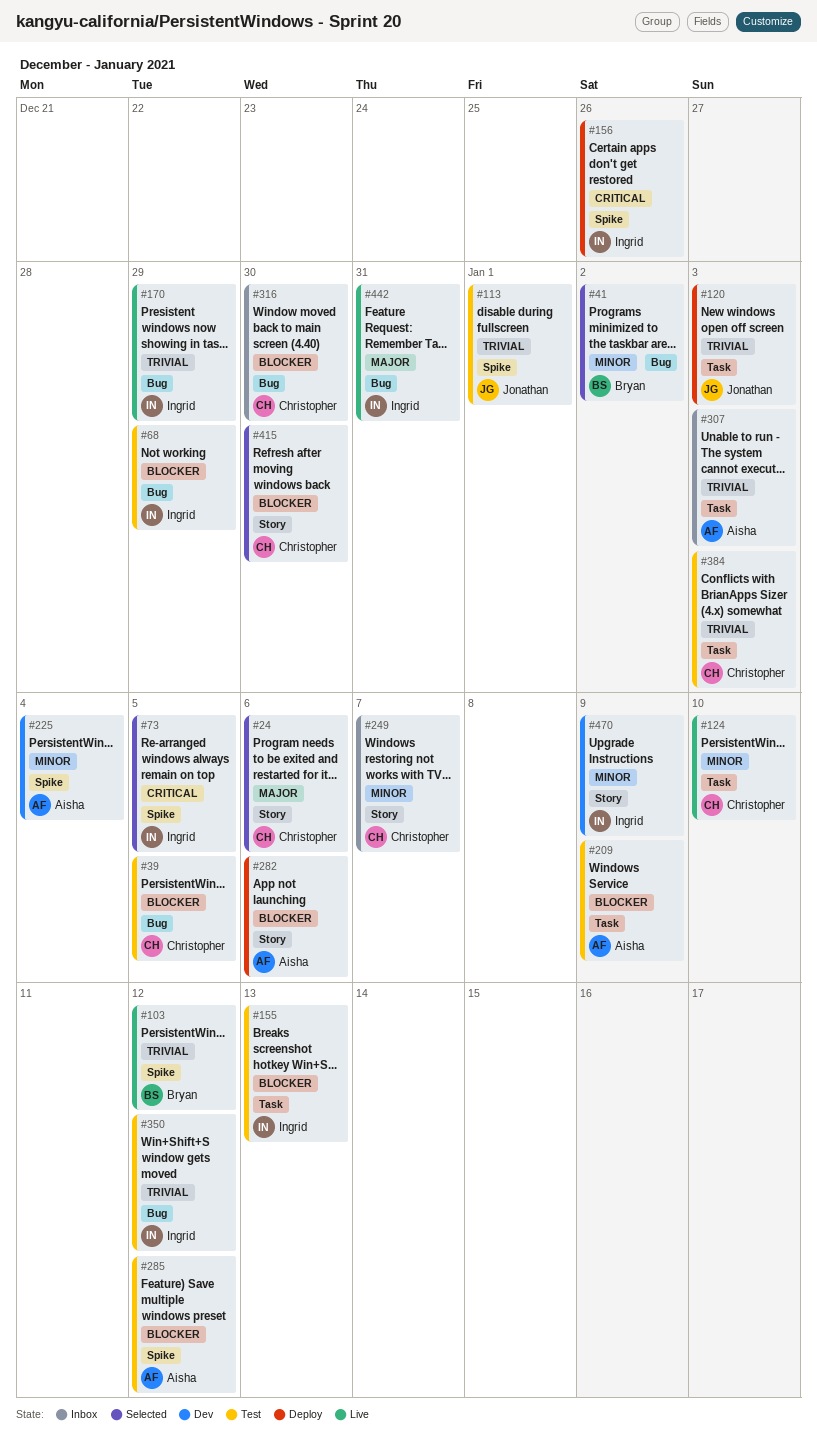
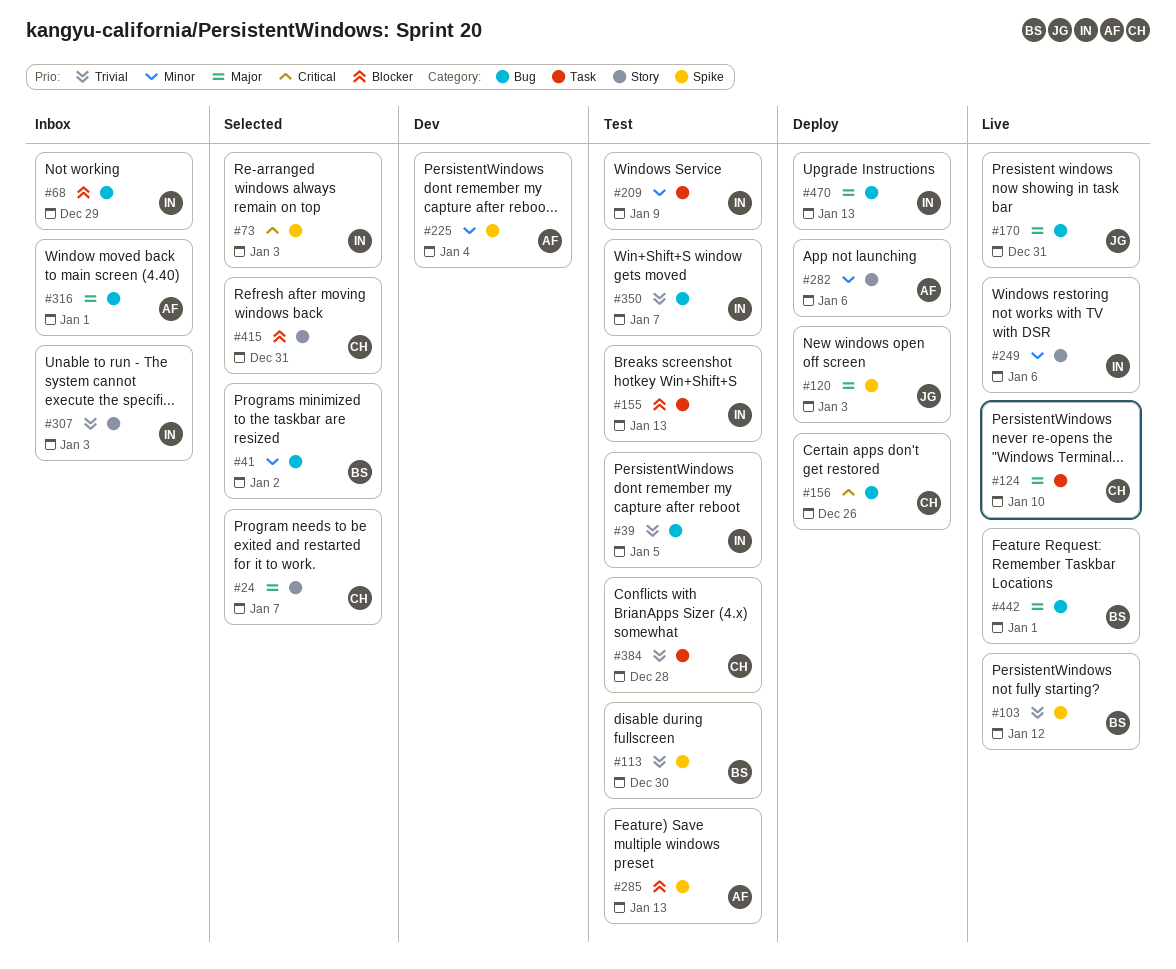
#24, due: Jan 6 -> Jan 7
#39, owner: Christopher -> Ingrid
#39, priority: Blocker -> Trivial
#68, status: Test -> Inbox
#73, due: Jan 5 -> Jan 3
#113, owner: Jonathan -> Bryan
#113, due: Jan 1 -> Dec 30
#120, priority: Trivial -> Major
#120, label: Task -> Spike
#124, priority: Minor -> Major
#156, owner: Ingrid -> Christopher
#156, label: Spike -> Bug
#170, owner: Ingrid -> Jonathan
#170, priority: Trivial -> Major
#170, due: Dec 29 -> Dec 31
#209, owner: Aisha -> Ingrid
#209, priority: Blocker -> Minor
#249, status: Inbox -> Live
#249, owner: Christopher -> Ingrid
#249, due: Jan 7 -> Jan 6
#282, priority: Blocker -> Minor
#285, due: Jan 12 -> Jan 13
#307, owner: Aisha -> Ingrid
#307, label: Task -> Story
#316, owner: Christopher -> Aisha
#316, priority: Blocker -> Major
#316, due: Dec 30 -> Jan 1
#350, due: Jan 12 -> Jan 7
#384, due: Jan 3 -> Dec 28
#415, due: Dec 30 -> Dec 31
#442, owner: Ingrid -> Bryan
#442, due: Dec 31 -> Jan 1
#470, status: Dev -> Deploy
#470, priority: Minor -> Major
#470, label: Story -> Bug
#470, due: Jan 9 -> Jan 13

